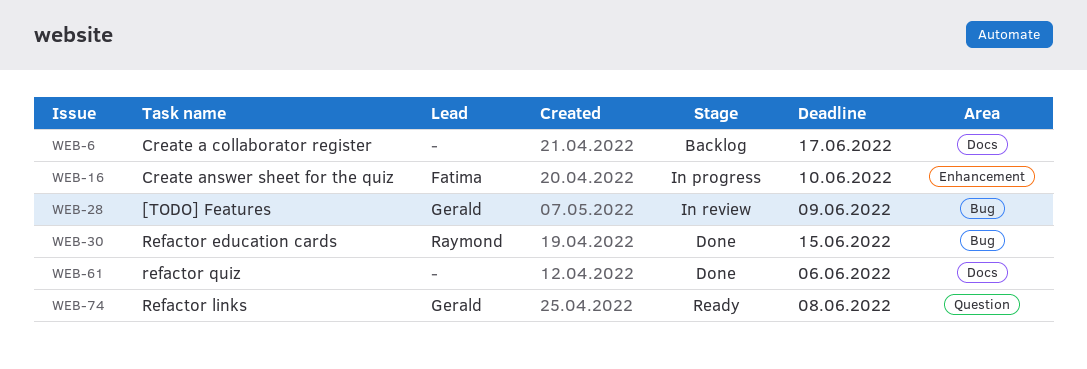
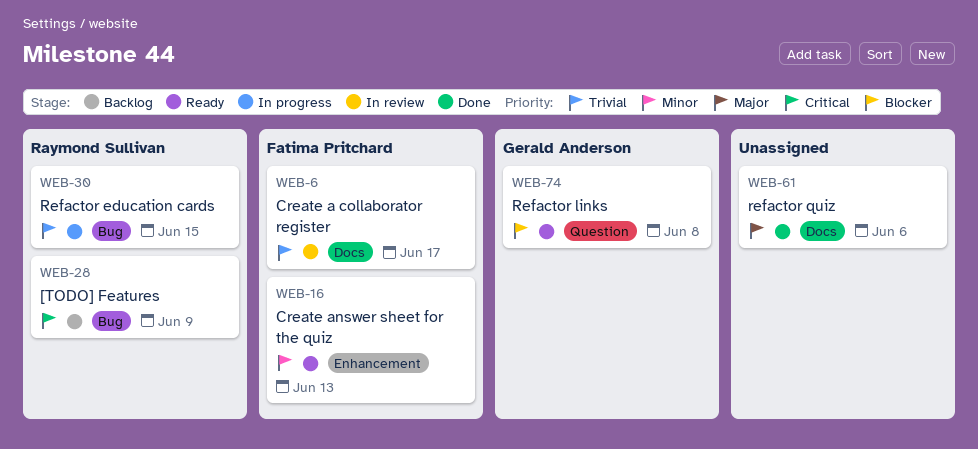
WEB-6, status: Backlog -> In review
WEB-6, owner: none -> Fatima Pritchard
WEB-16, status: In progress -> Ready
WEB-16, due: Jun 10 -> Jun 13
WEB-28, status: In review -> Backlog
WEB-28, owner: Gerald Anderson -> Raymond Sullivan
WEB-30, status: Done -> In progress

